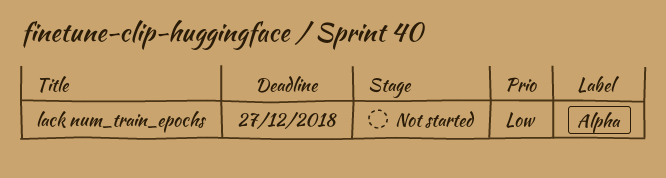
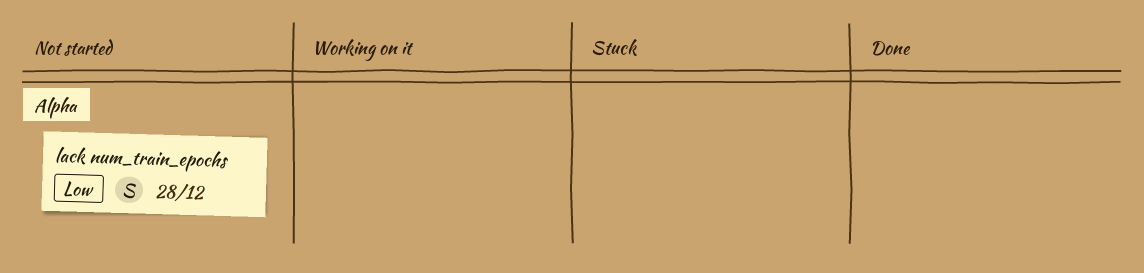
lack num_train_epochs, due: Dec 27 -> Dec 28

